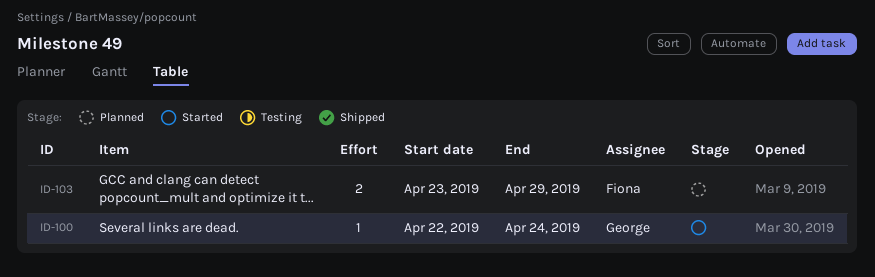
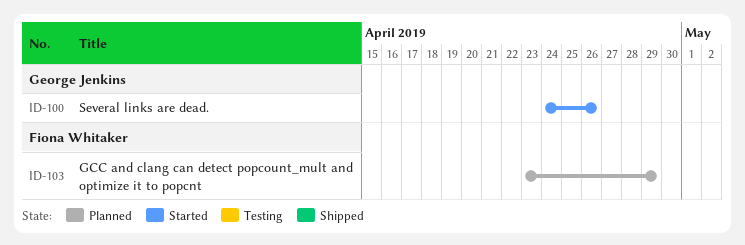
ID-100, start: Apr 22 -> Apr 24
ID-100, due: Apr 24 -> Apr 26

